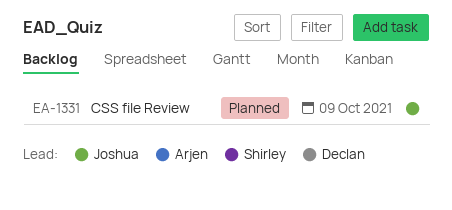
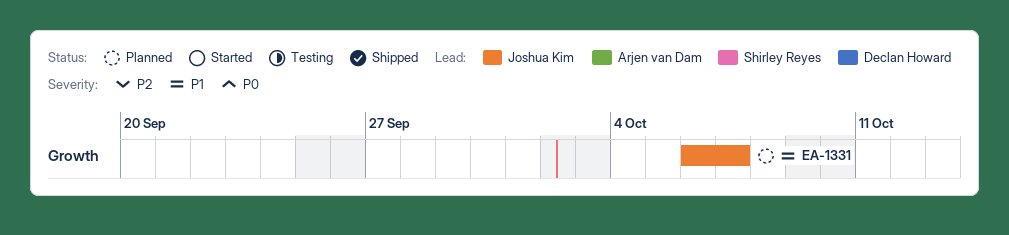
EA-1331, due: Oct 9 -> Oct 7

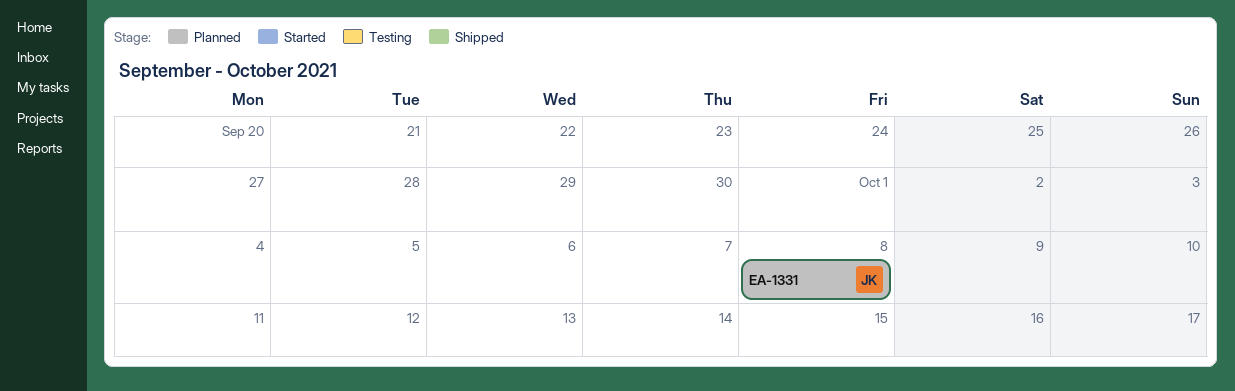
EA-1331, due: Oct 7 -> Oct 8

